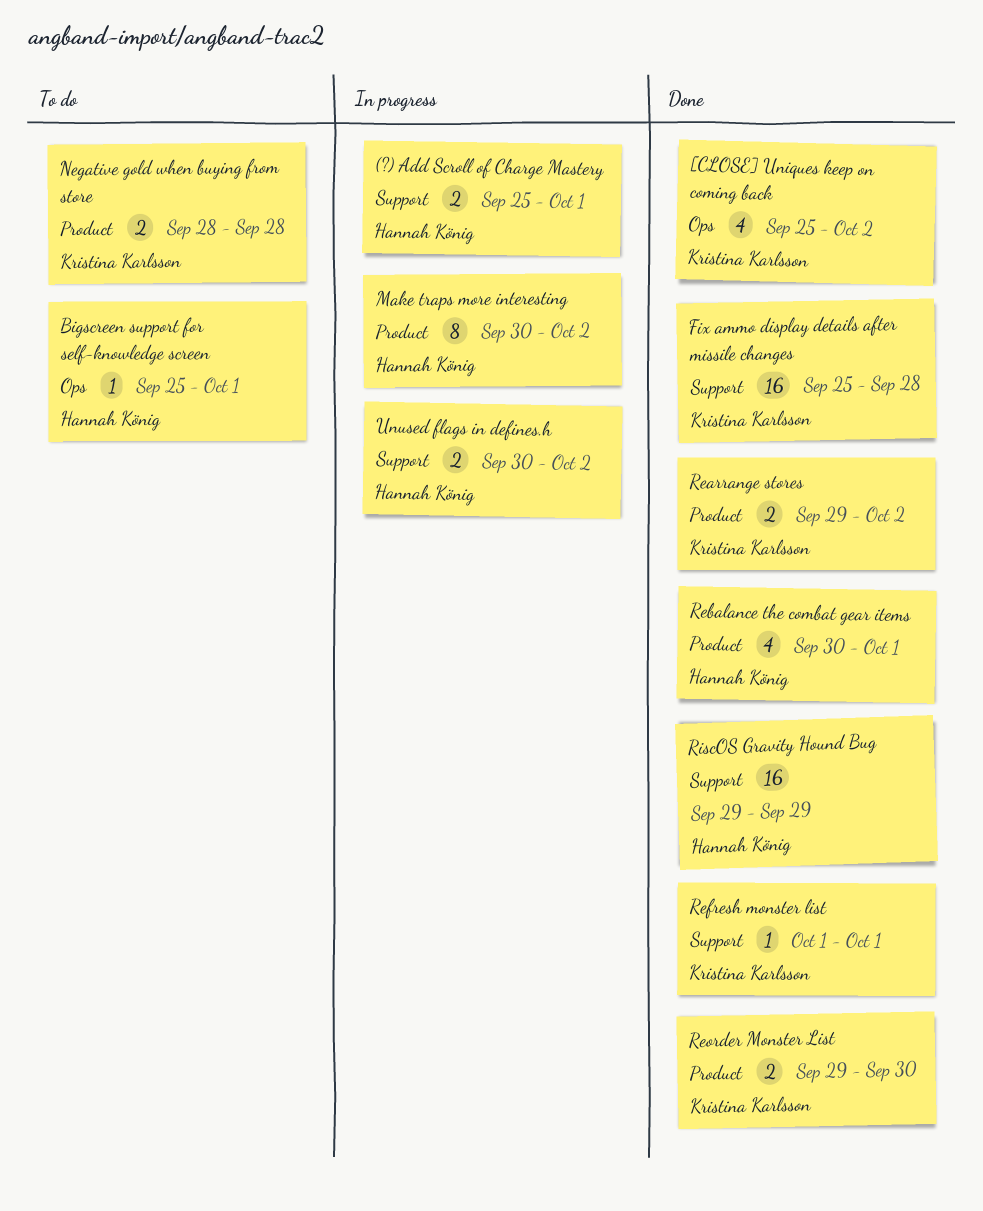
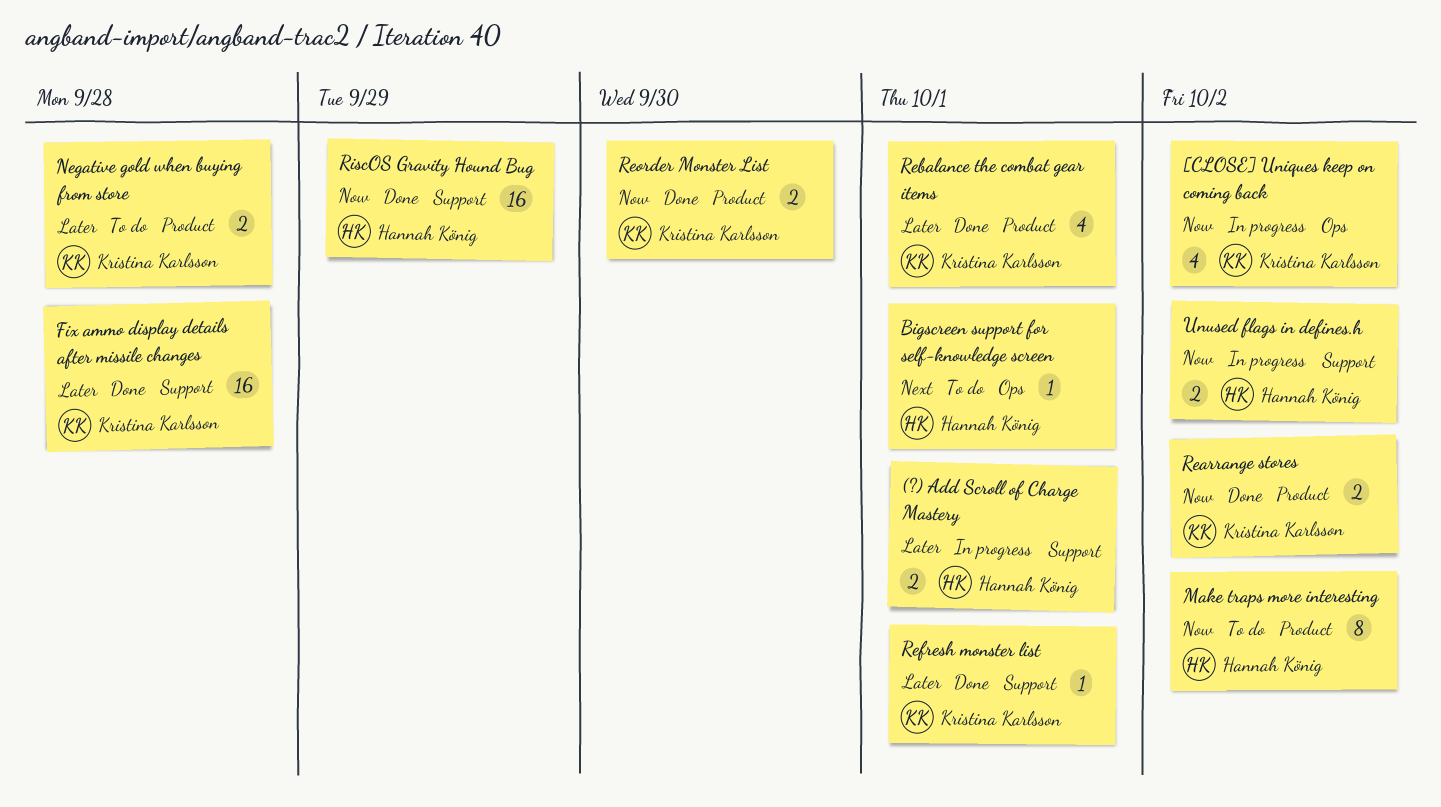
[CLOSE] Uniques keep on coming back, status: Done -> In progress
Make traps more interesting, status: In progress -> To do
Rebalance the combat gear items, owner: Hannah König -> Kristina Karlsson

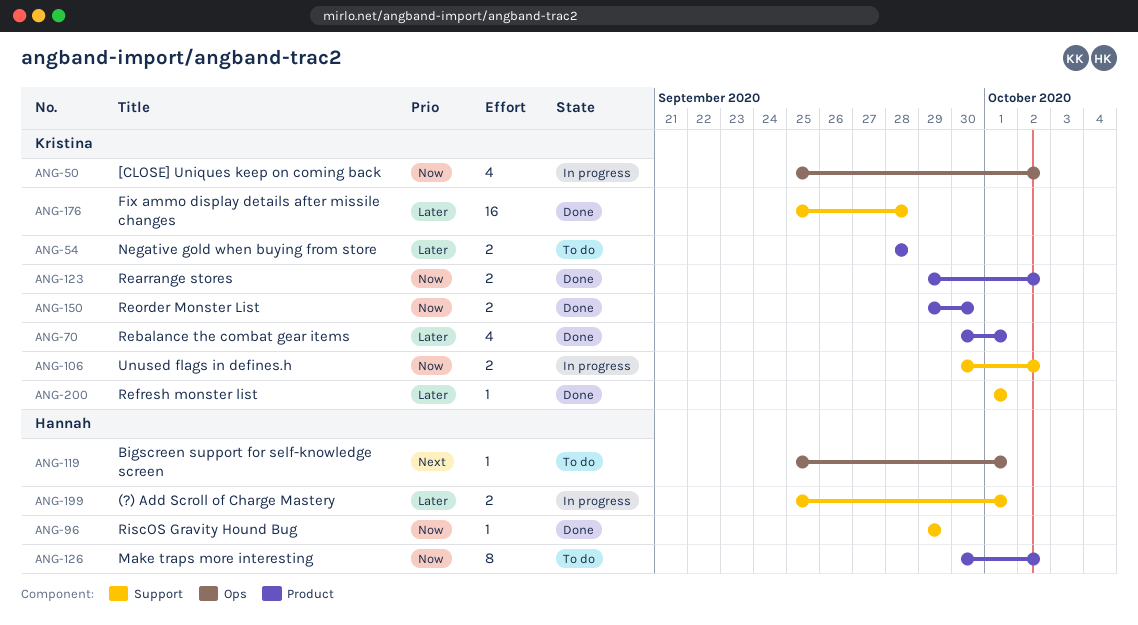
RiscOS Gravity Hound Bug, estimate: 16 -> 1
Unused flags in defines.h, owner: Hannah König -> Kristina Karlsson

